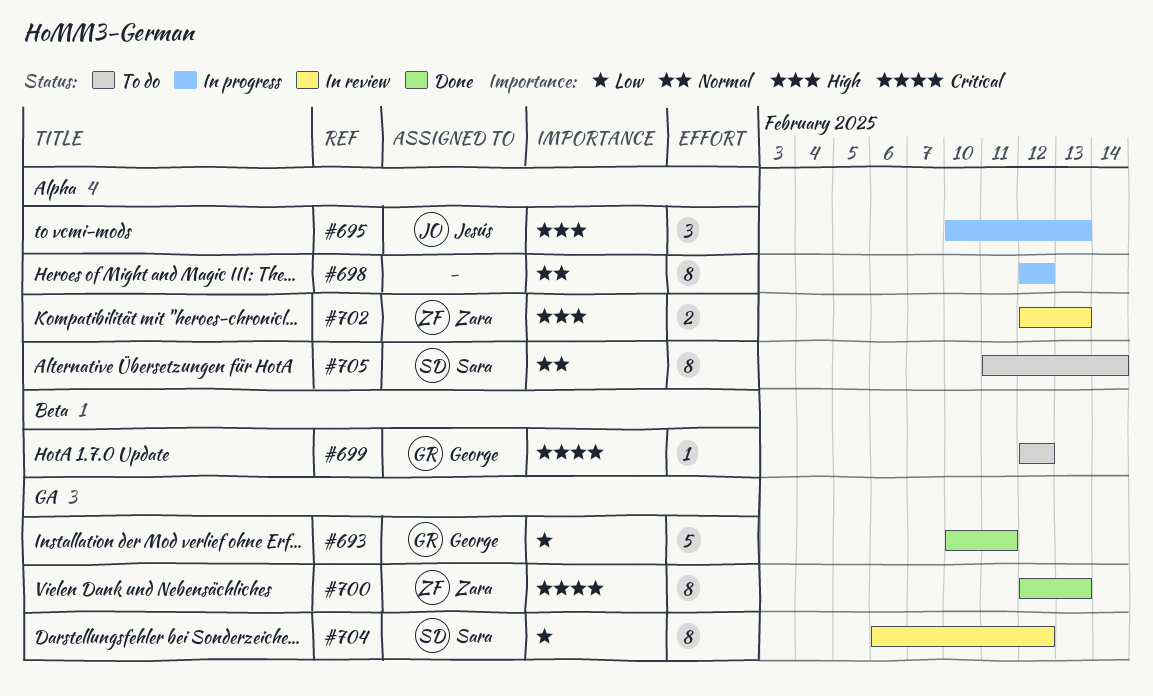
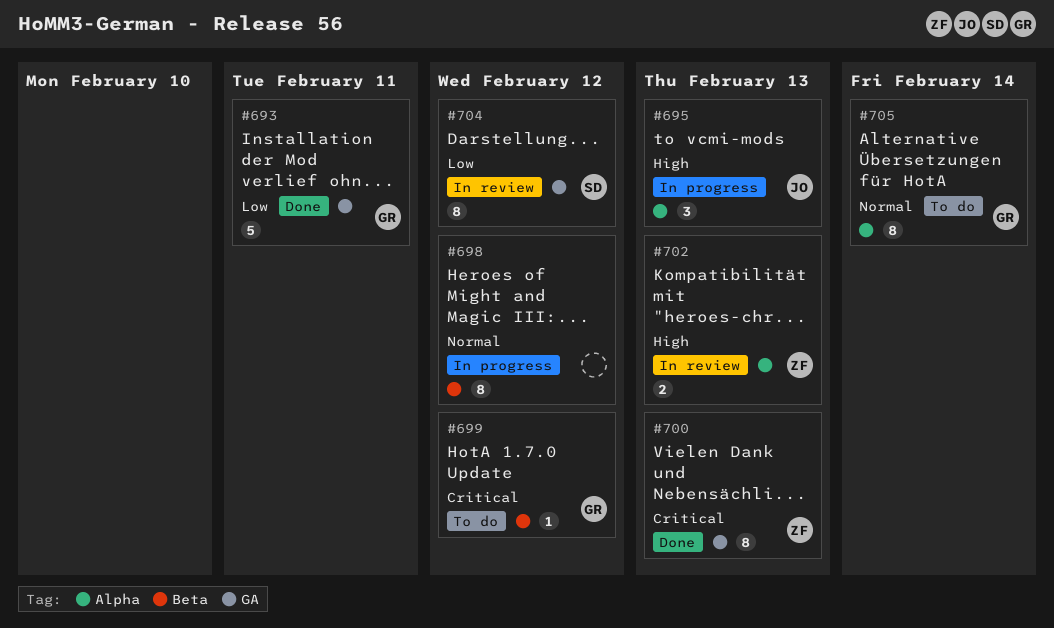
#698, label: Alpha -> Beta
#705, owner: Sara -> George

